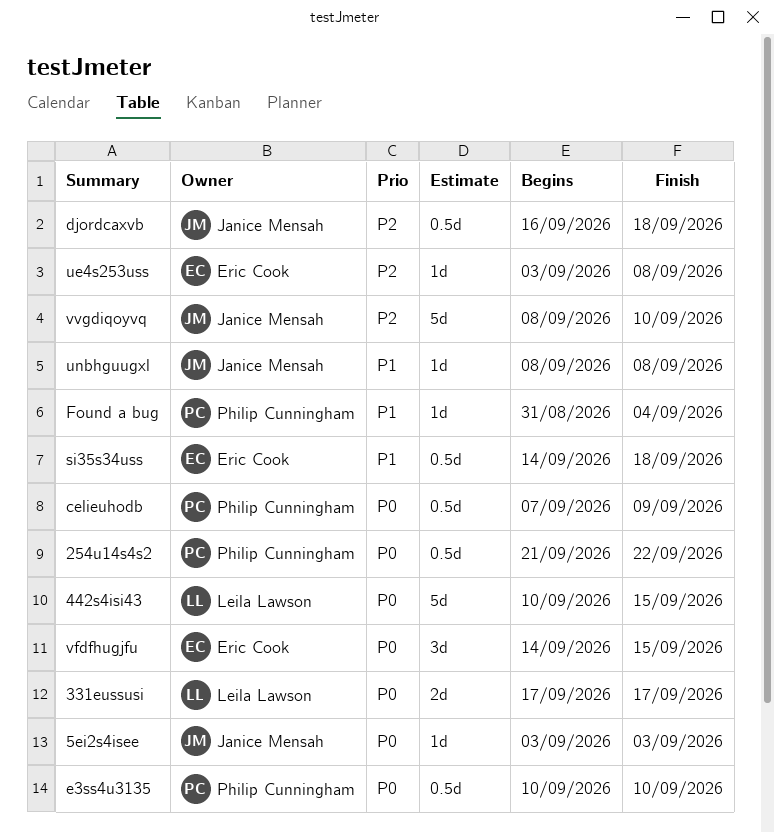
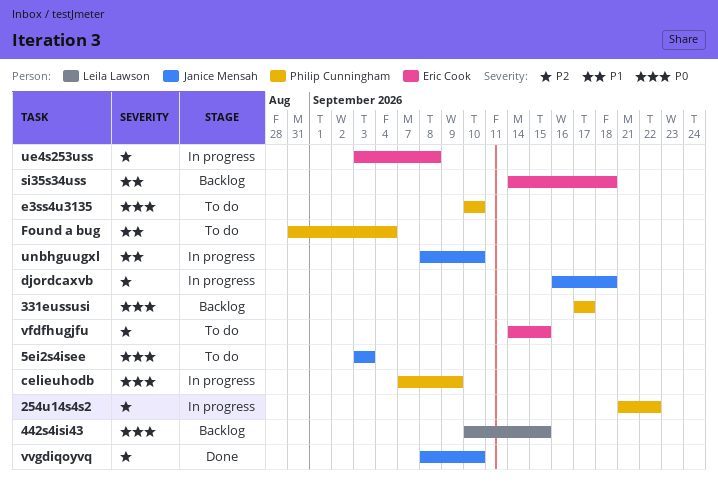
254u14s4s2, priority: P0 -> P2
331eussusi, owner: Leila Lawson -> Philip Cunningham
unbhguugxl, due: Sep 8 -> Sep 10
vfdfhugjfu, priority: P0 -> P2

